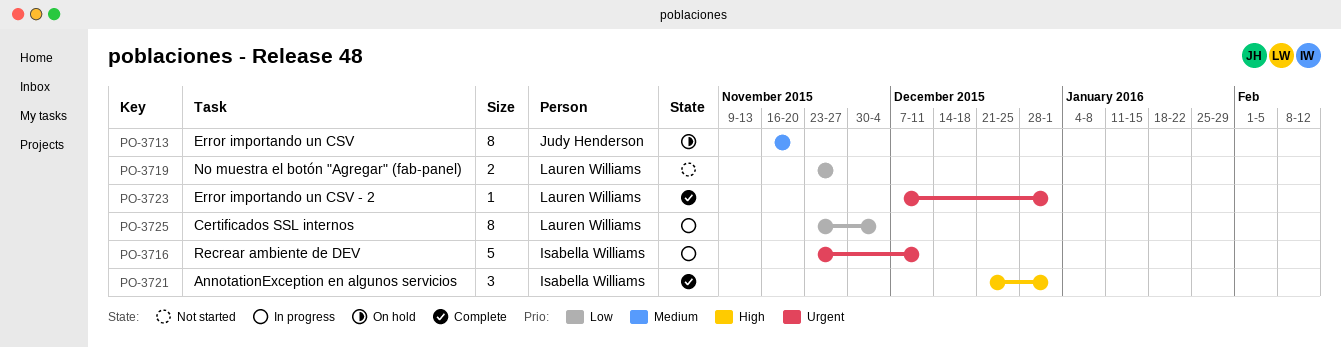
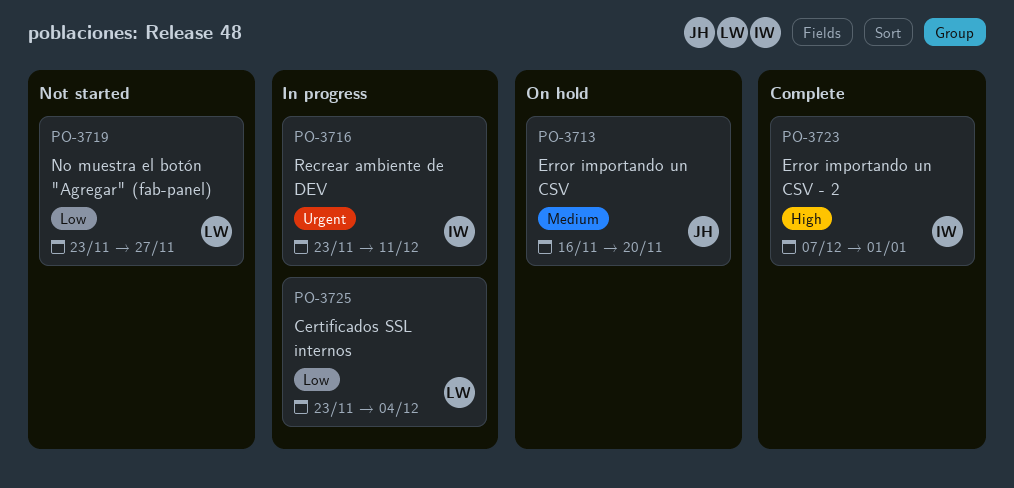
PO-3721: present -> none
PO-3723, owner: Lauren Williams -> Isabella Williams
PO-3723, priority: Urgent -> High

